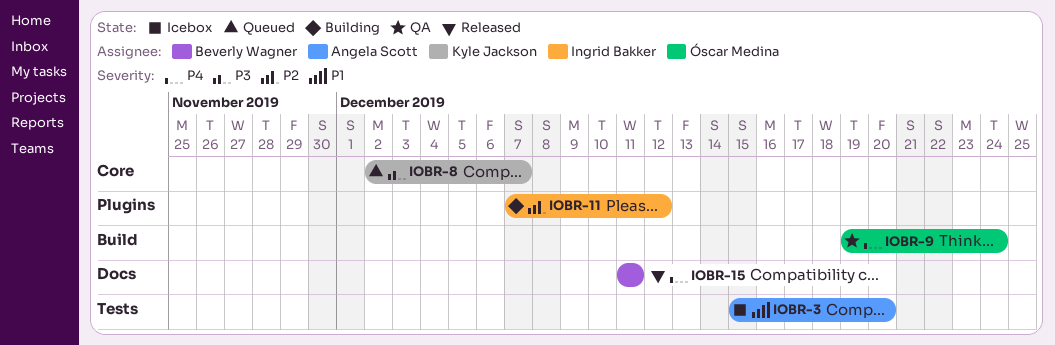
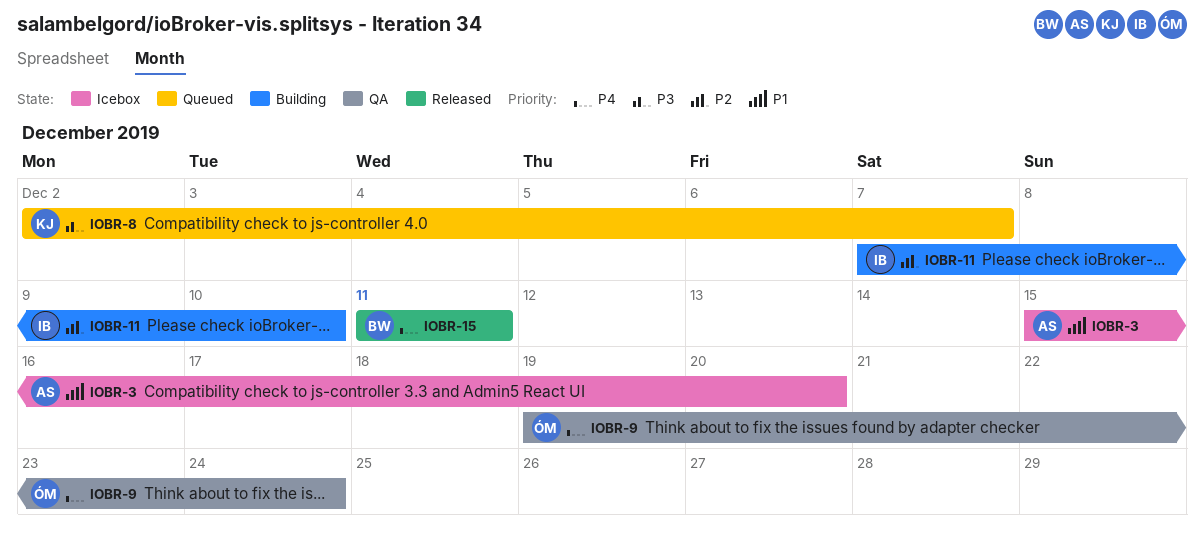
IOBR-11, due: Dec 12 -> Dec 10

